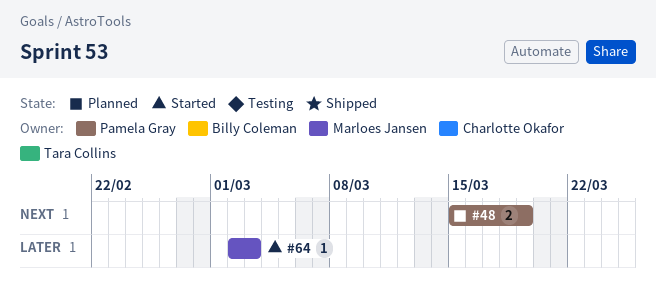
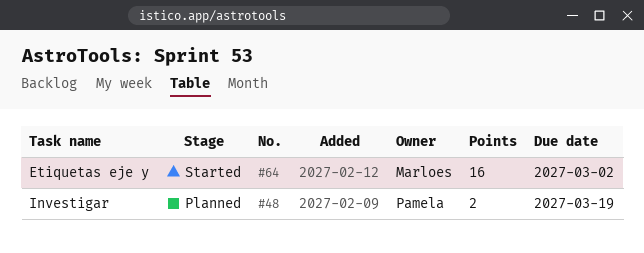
#64, estimate: 1 -> 16
#64, due: Mar 3 -> Mar 2

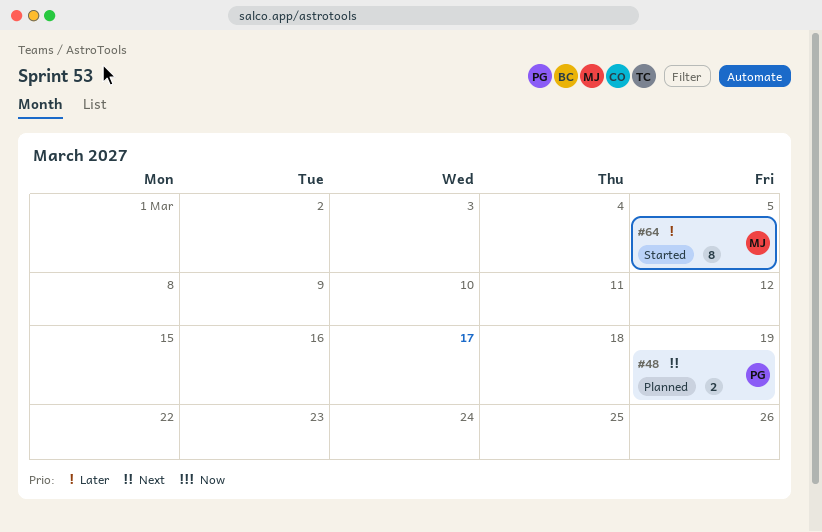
#64, estimate: 16 -> 8
#64, due: Mar 2 -> Mar 5

